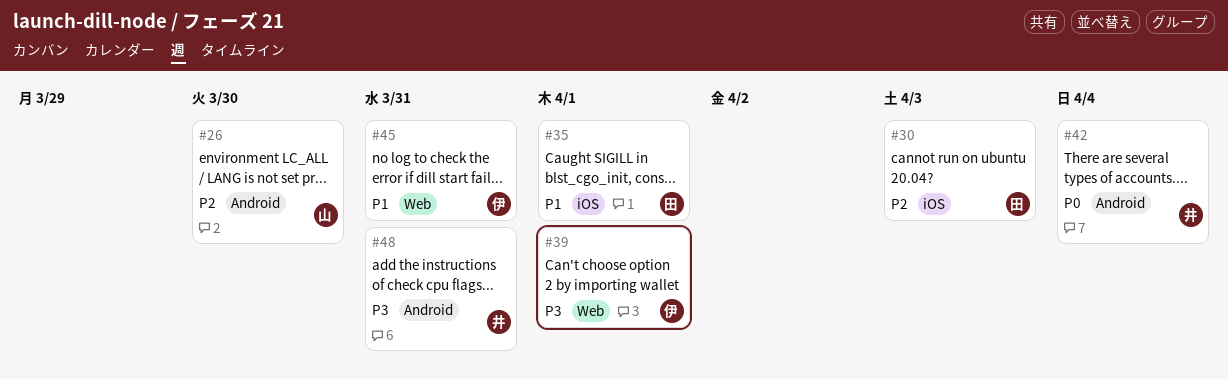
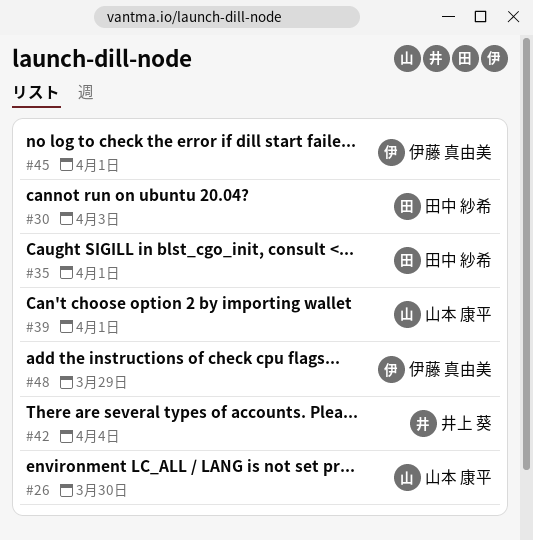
#39, owner: 伊藤 真由美 -> 山本 康平
#45, due: Mar 31 -> Apr 1
#48, owner: 井上 葵 -> 伊藤 真由美
#48, due: Mar 31 -> Mar 29

